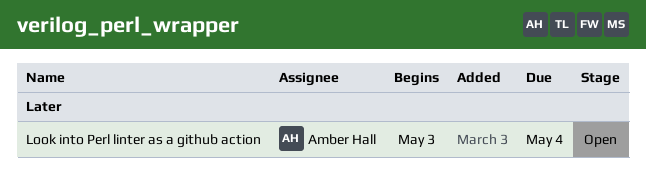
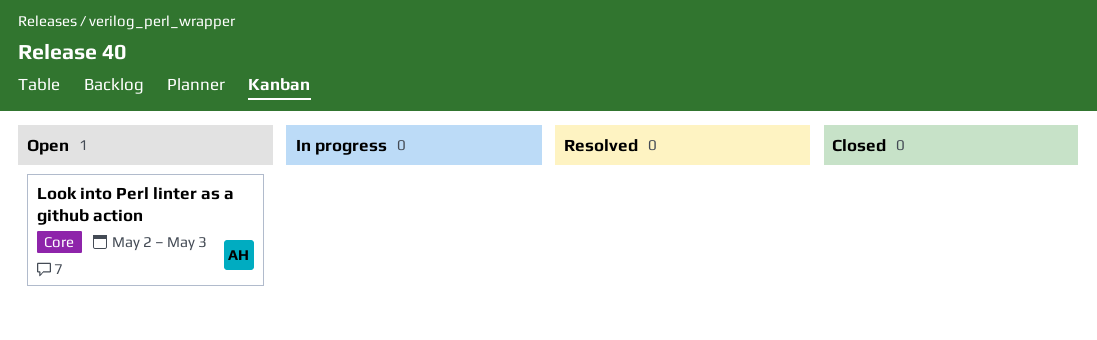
Look into Perl linter as a github action, start: May 3 -> May 2
Look into Perl linter as a github action, due: May 4 -> May 3

